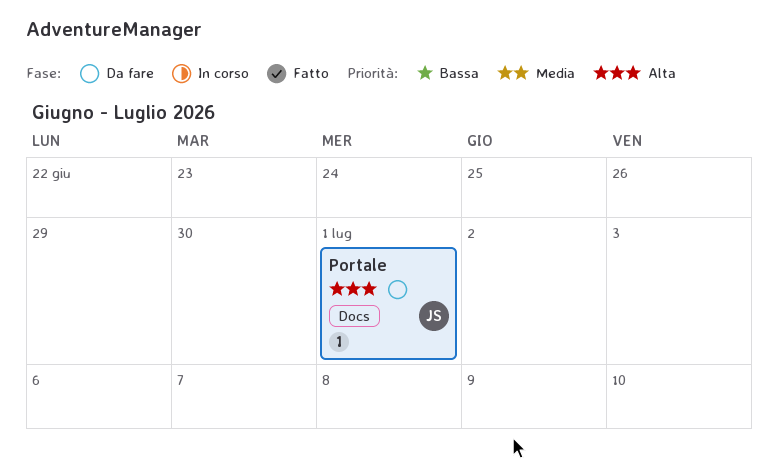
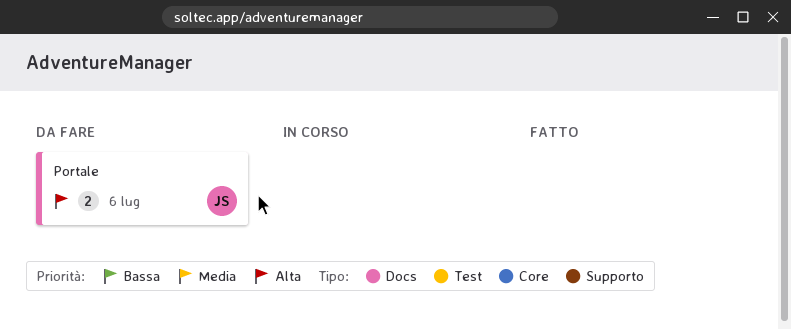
Portale, estimate: 1 -> 2
Portale, due: Jul 1 -> Jul 6

